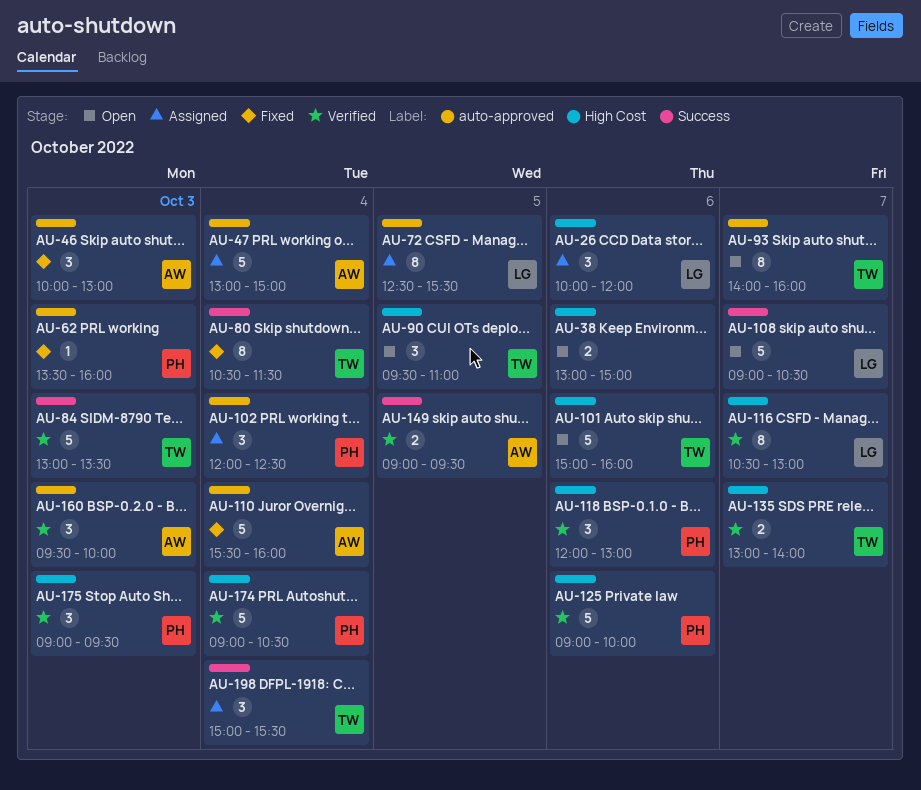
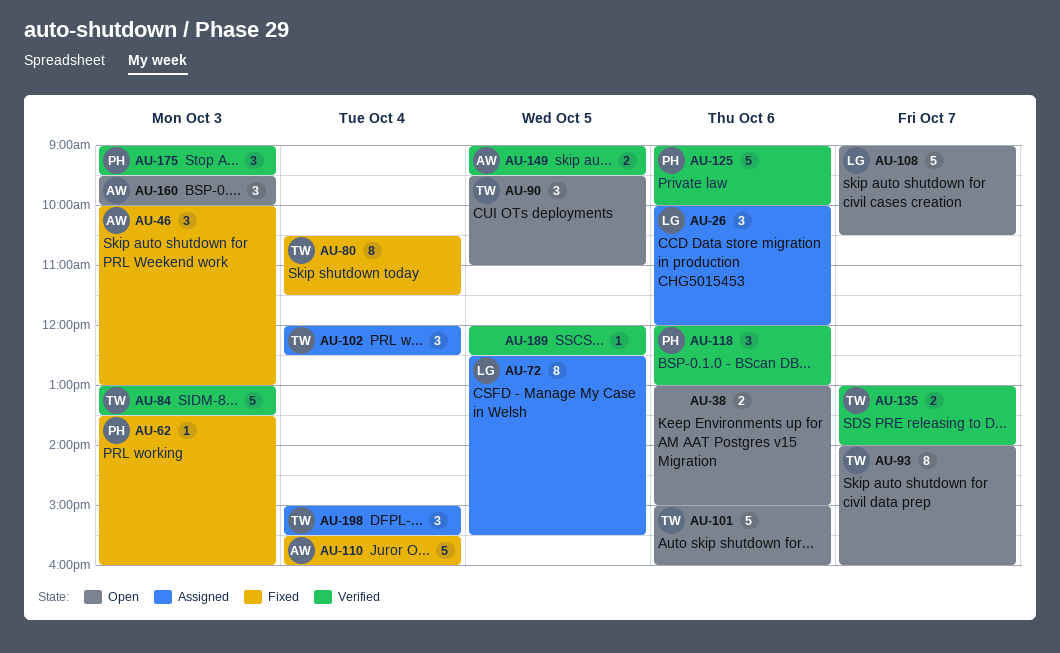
AU-47: present -> none
AU-102, owner: PH -> TW
AU-116: present -> none
AU-160, status: Verified -> Open
AU-174: present -> none
AU-189: none -> present

